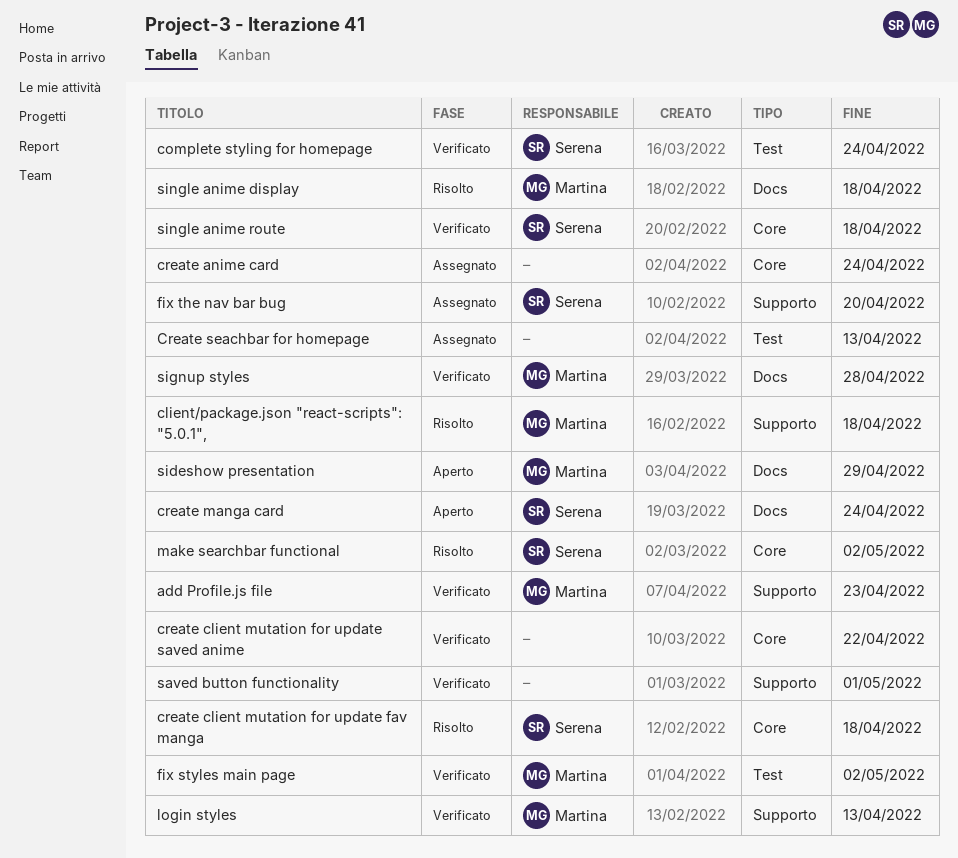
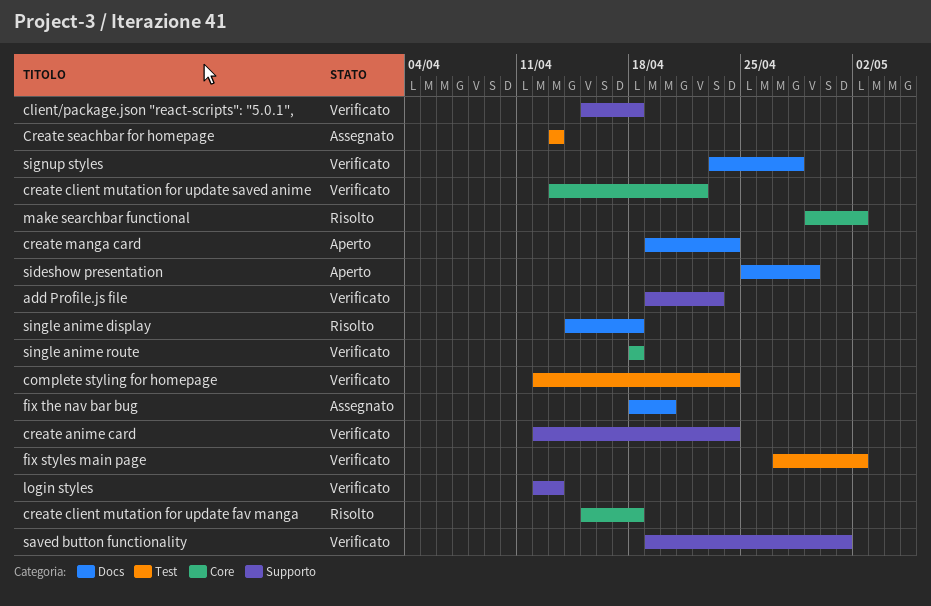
client/package.json "react-scripts": "5.0.1",, status: Risolto -> Verificato
create anime card, status: Assegnato -> Verificato
create anime card, label: Core -> Supporto
fix the nav bar bug, label: Supporto -> Docs

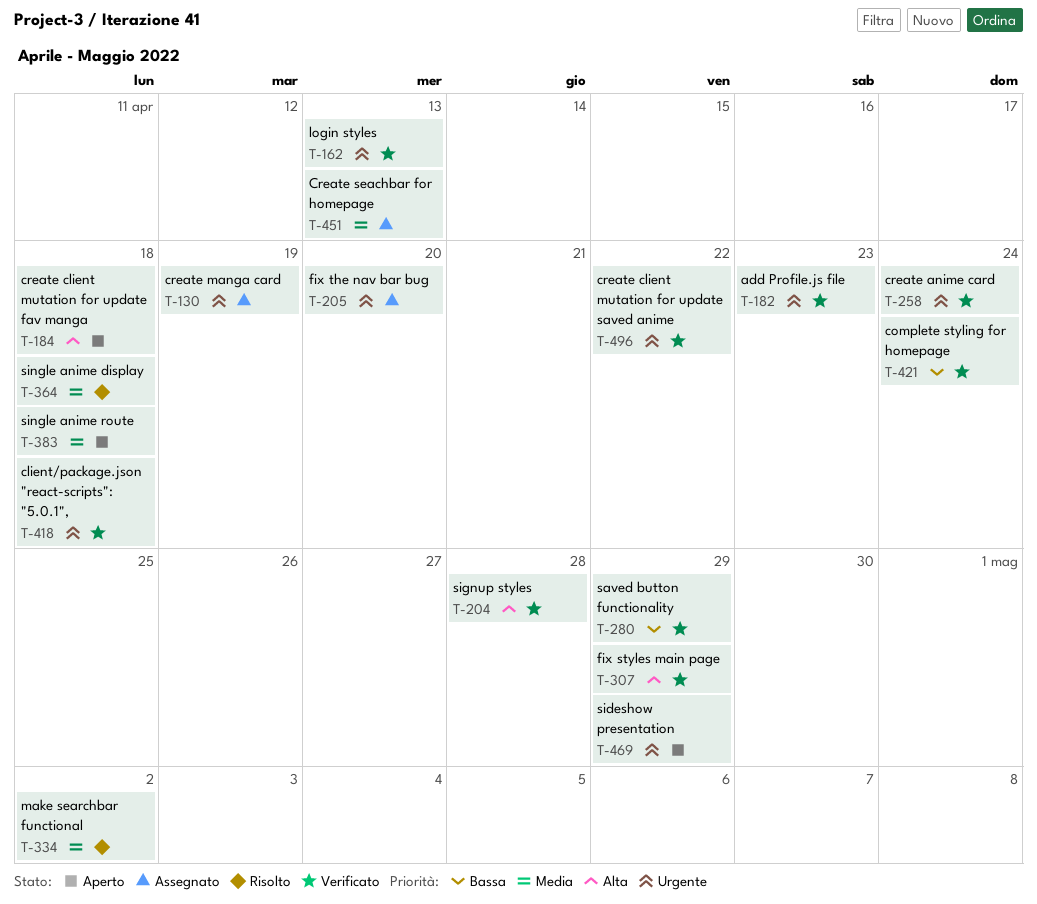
create client mutation for update fav manga, status: Risolto -> Aperto
create manga card, status: Aperto -> Assegnato
create manga card, due: Apr 24 -> Apr 19
fix styles main page, due: May 2 -> Apr 29
saved button functionality, due: May 1 -> Apr 29
single anime route, status: Verificato -> Aperto

